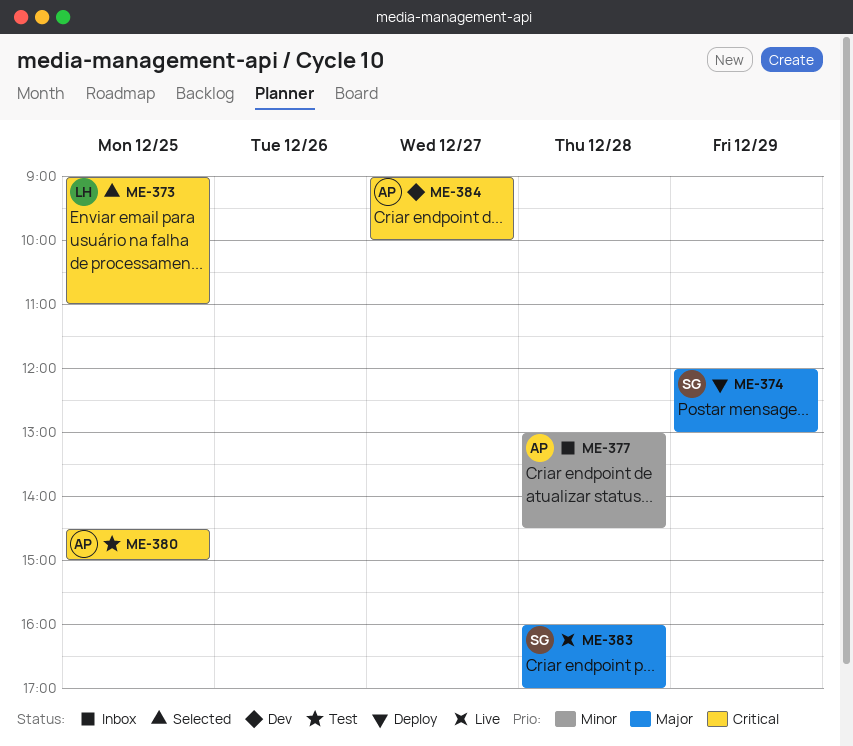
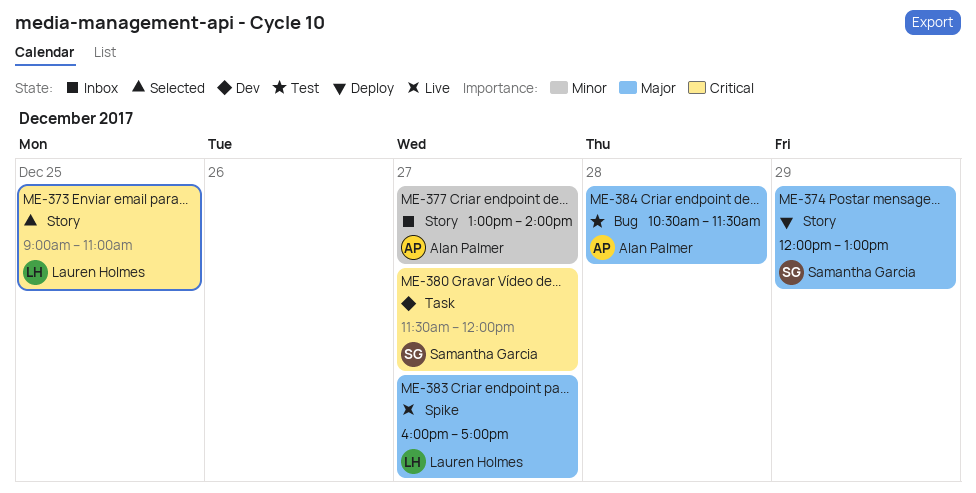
ME-377, day: Dec 28 -> Dec 27
ME-377, ends: 14:30 -> 14:00
ME-380, status: Test -> Dev
ME-380, owner: Alan Palmer -> Samantha Garcia
ME-380, day: Dec 25 -> Dec 27
ME-380, begins: 14:30 -> 11:30
ME-380, ends: 15:00 -> 12:00
ME-383, owner: Samantha Garcia -> Lauren Holmes
ME-383, day: Dec 28 -> Dec 27
ME-384, status: Dev -> Test
ME-384, priority: Critical -> Major
ME-384, day: Dec 27 -> Dec 28
ME-384, begins: 09:00 -> 10:30
ME-384, ends: 10:00 -> 11:30

